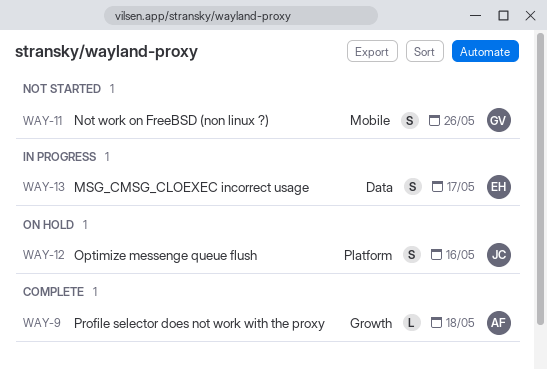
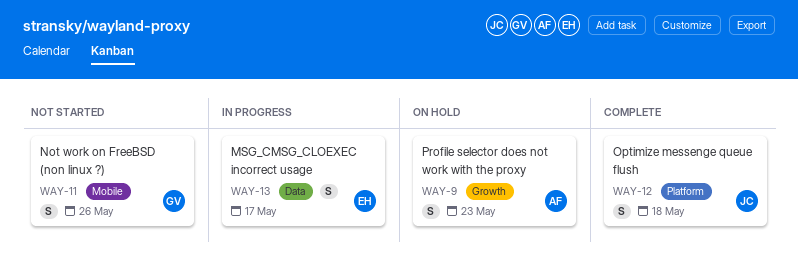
WAY-9, status: Complete -> On hold
WAY-9, estimate: L -> S
WAY-9, due: May 18 -> May 23
WAY-12, status: On hold -> Complete
WAY-12, due: May 16 -> May 18

